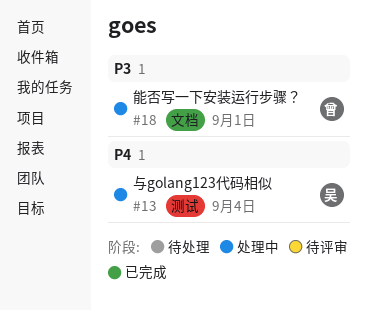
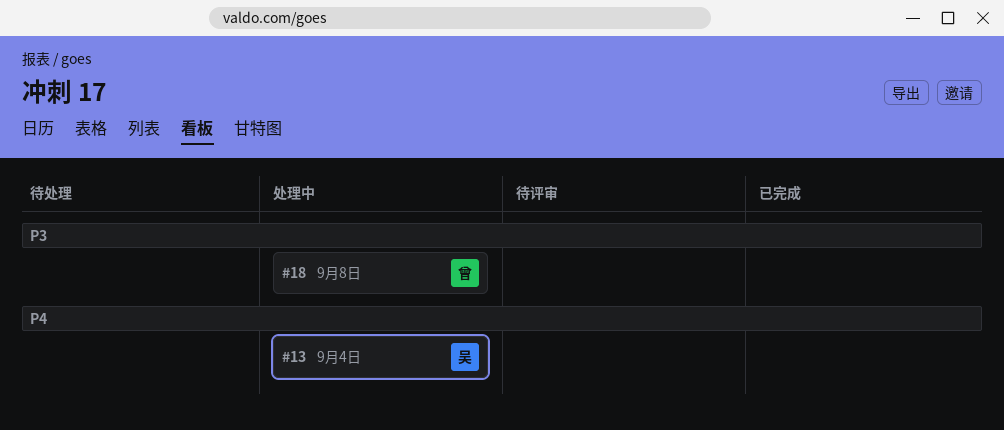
#18, due: Sep 1 -> Sep 8

